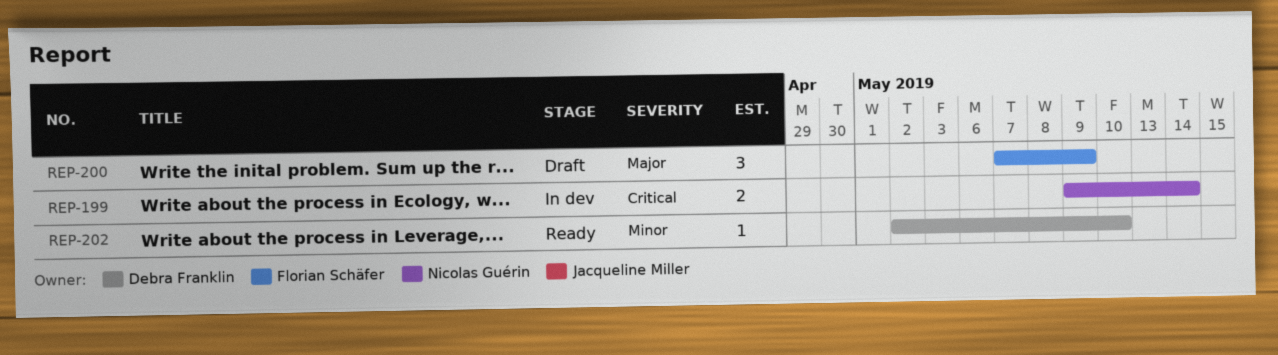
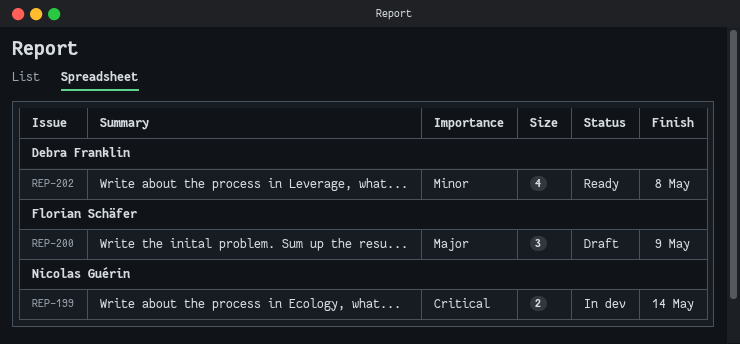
REP-202, estimate: 1 -> 4
REP-202, due: May 10 -> May 8

